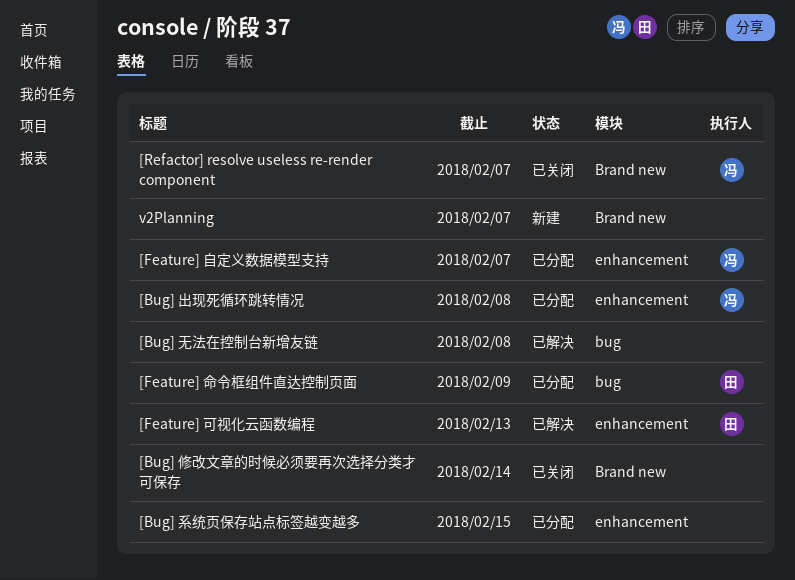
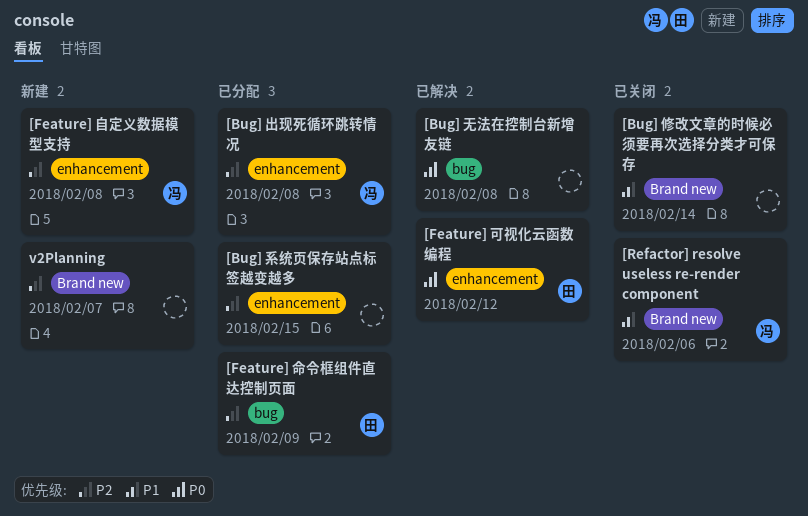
[Feature] 可视化云函数编程, due: Feb 13 -> Feb 12
[Feature] 自定义数据模型支持, status: 已分配 -> 新建
[Feature] 自定义数据模型支持, due: Feb 7 -> Feb 8
[Refactor] resolve useless re-render component, due: Feb 7 -> Feb 6

